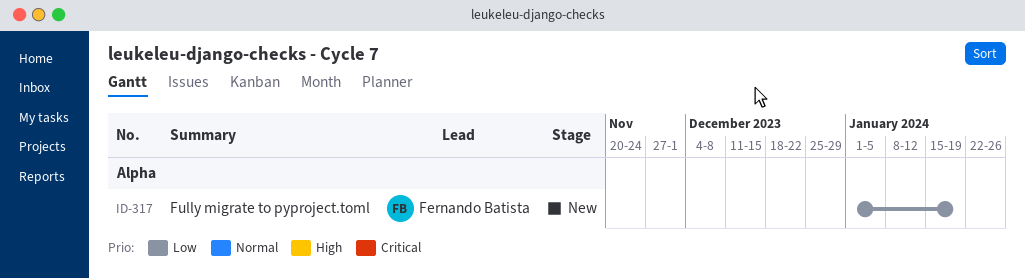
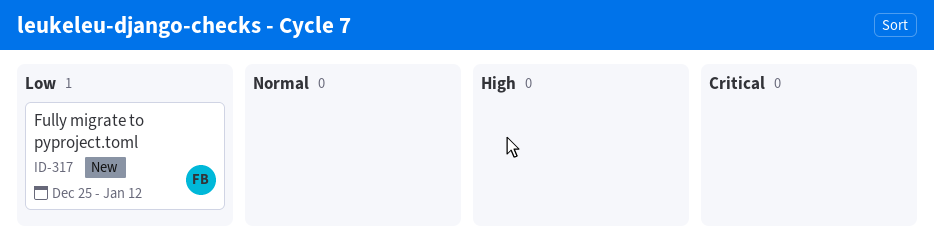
ID-317, start: Jan 1 -> Dec 25
ID-317, due: Jan 19 -> Jan 12

